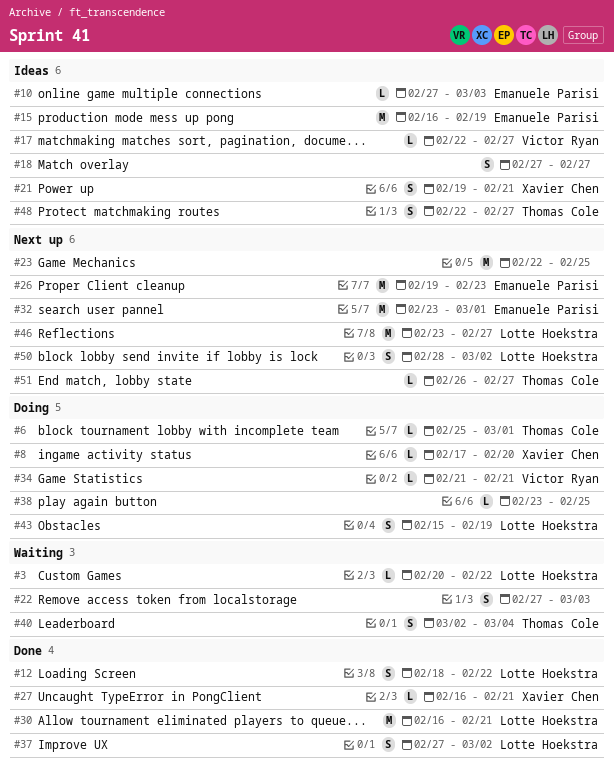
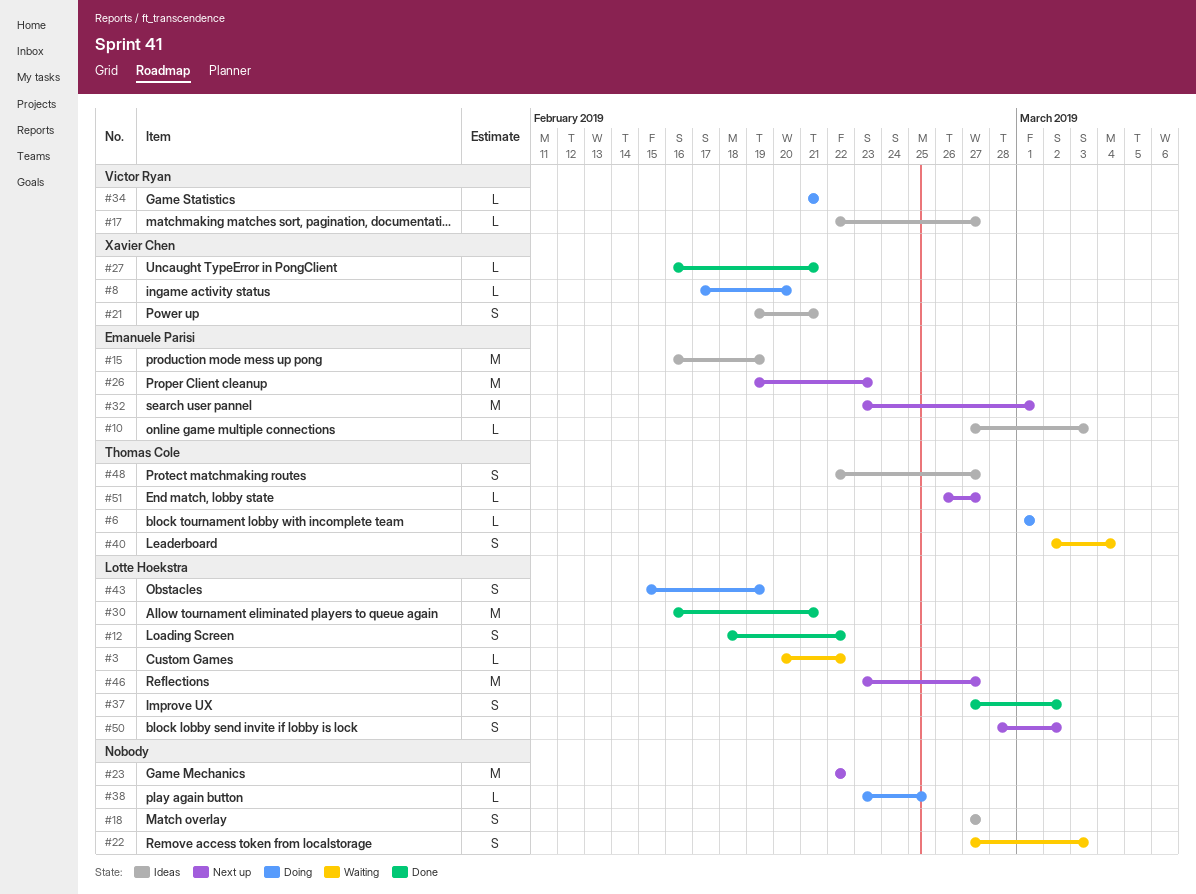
#6, start: Feb 25 -> Mar 1
#23, due: Feb 25 -> Feb 22

